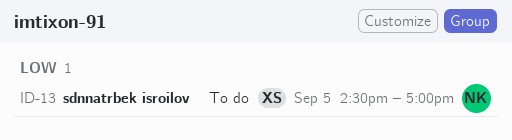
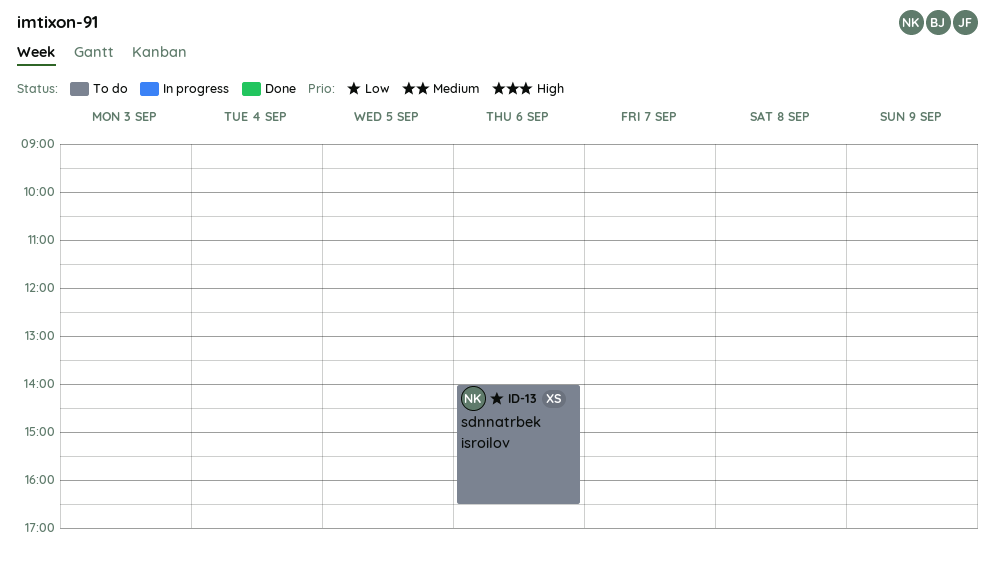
ID-13, day: Sep 5 -> Sep 6
ID-13, begins: 14:30 -> 14:00
ID-13, ends: 17:00 -> 16:30

